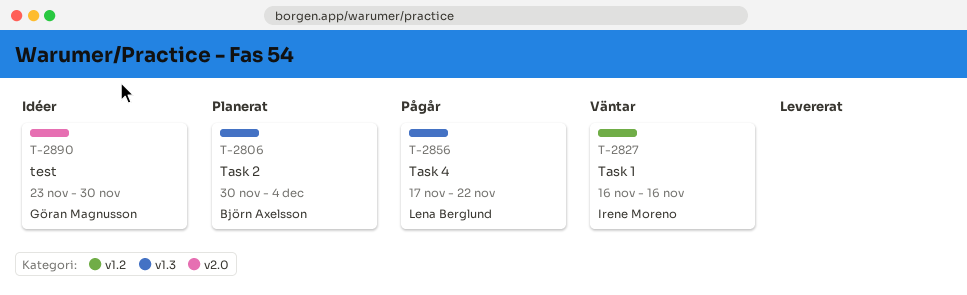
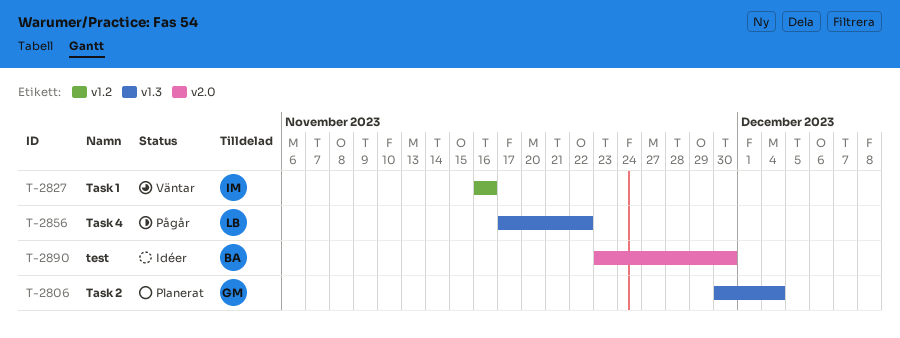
T-2806, owner: Björn Axelsson -> Göran Magnusson
T-2890, owner: Göran Magnusson -> Björn Axelsson

